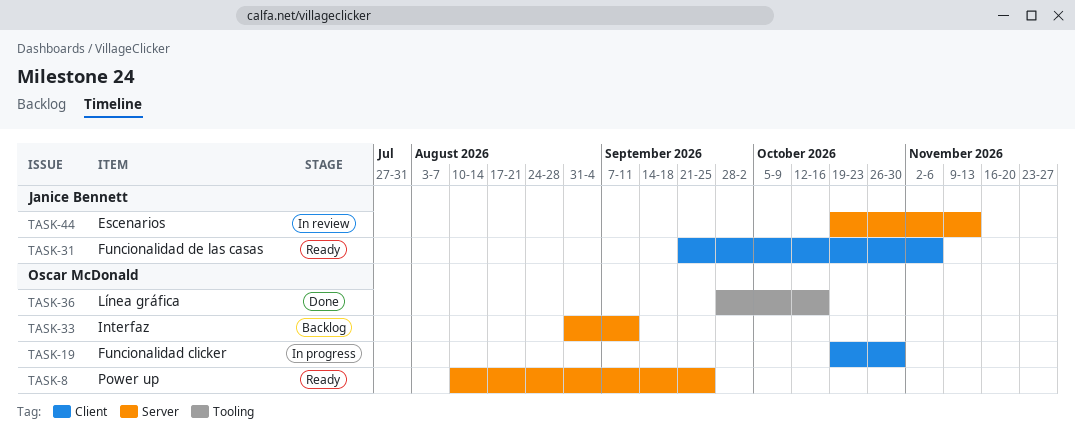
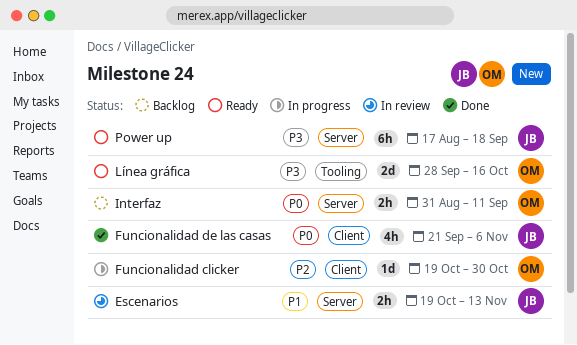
Funcionalidad de las casas, status: Ready -> Done
Línea gráfica, status: Done -> Ready
Power up, owner: Oscar McDonald -> Janice Bennett
Power up, start: Aug 10 -> Aug 17
Power up, due: Sep 25 -> Sep 18

